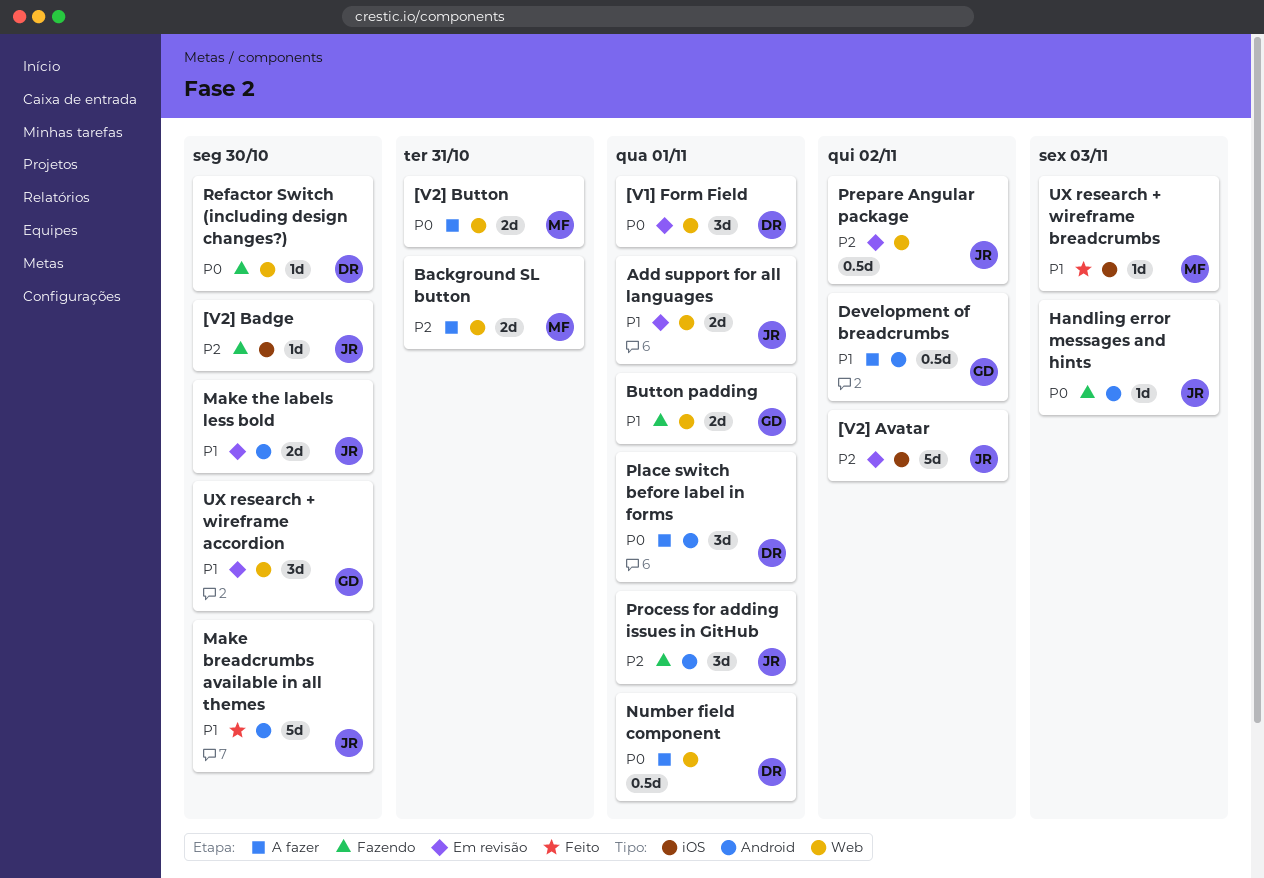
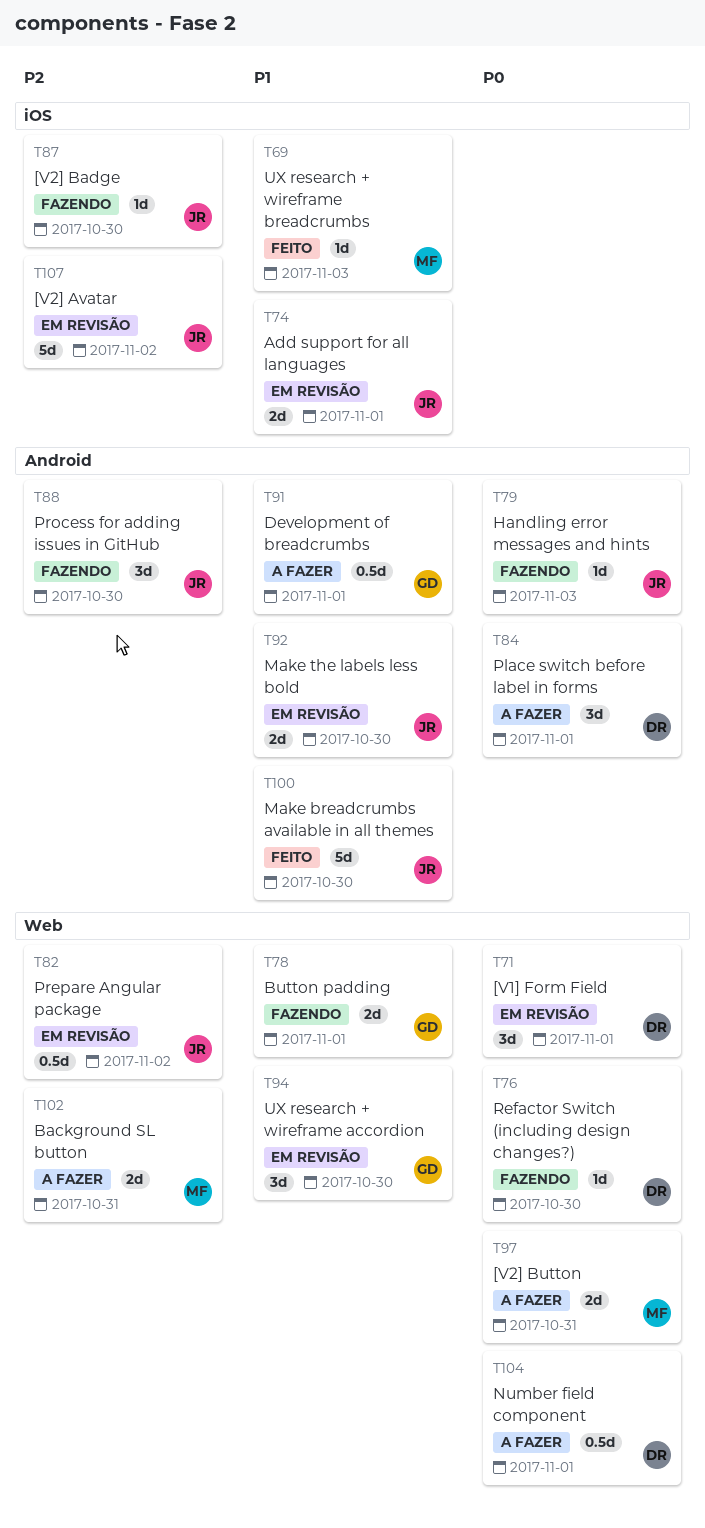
Add support for all languages, label: Web -> iOS
Development of breadcrumbs, due: Nov 2 -> Nov 1
Process for adding issues in GitHub, due: Nov 1 -> Oct 30

